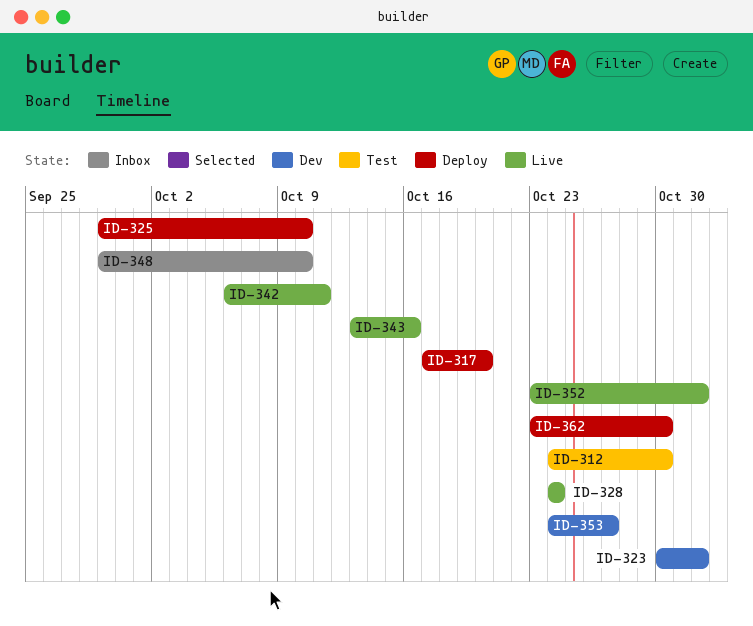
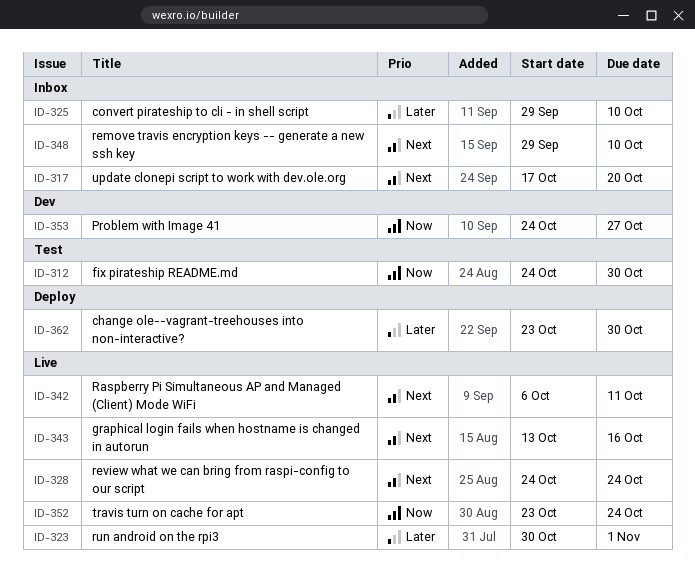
ID-317, status: Deploy -> Inbox
ID-323, status: Dev -> Live
ID-325, status: Deploy -> Inbox
ID-352, due: Nov 1 -> Oct 24

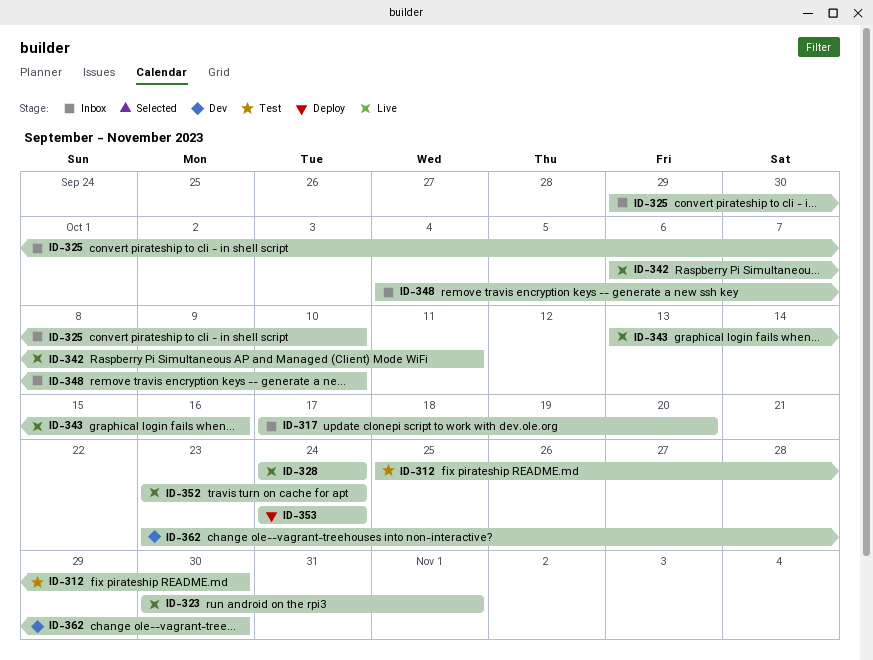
ID-312, start: Oct 24 -> Oct 25
ID-348, start: Sep 29 -> Oct 4
ID-353, status: Dev -> Deploy
ID-353, due: Oct 27 -> Oct 24
ID-362, status: Deploy -> Dev

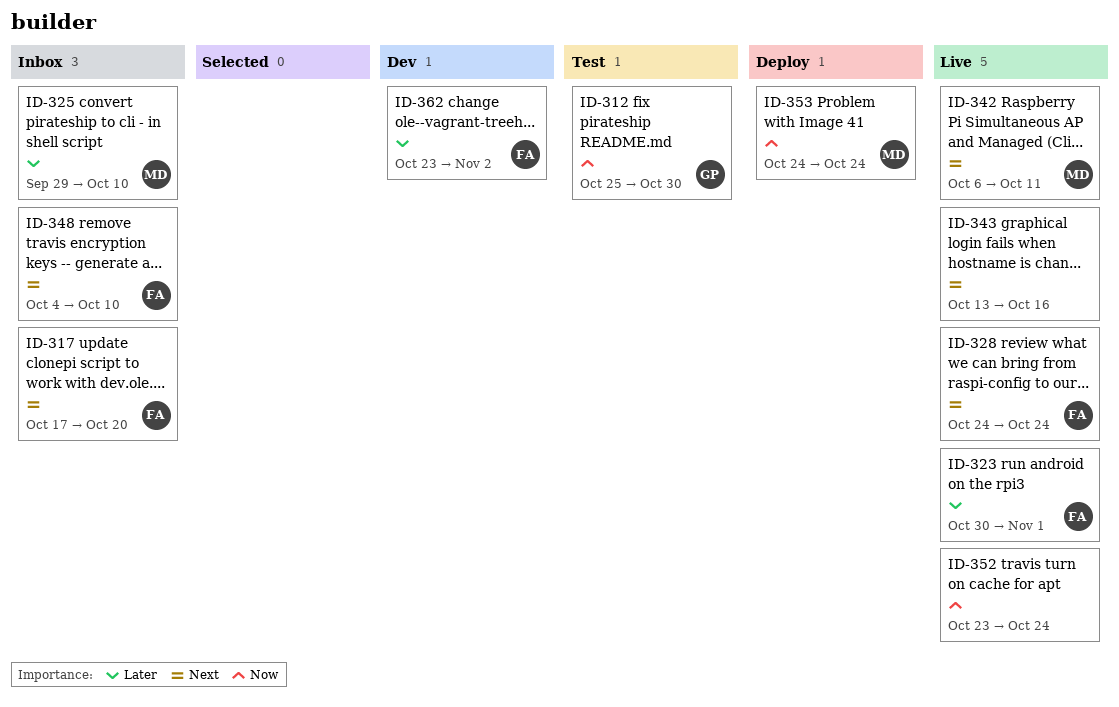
ID-362, due: Oct 30 -> Nov 2

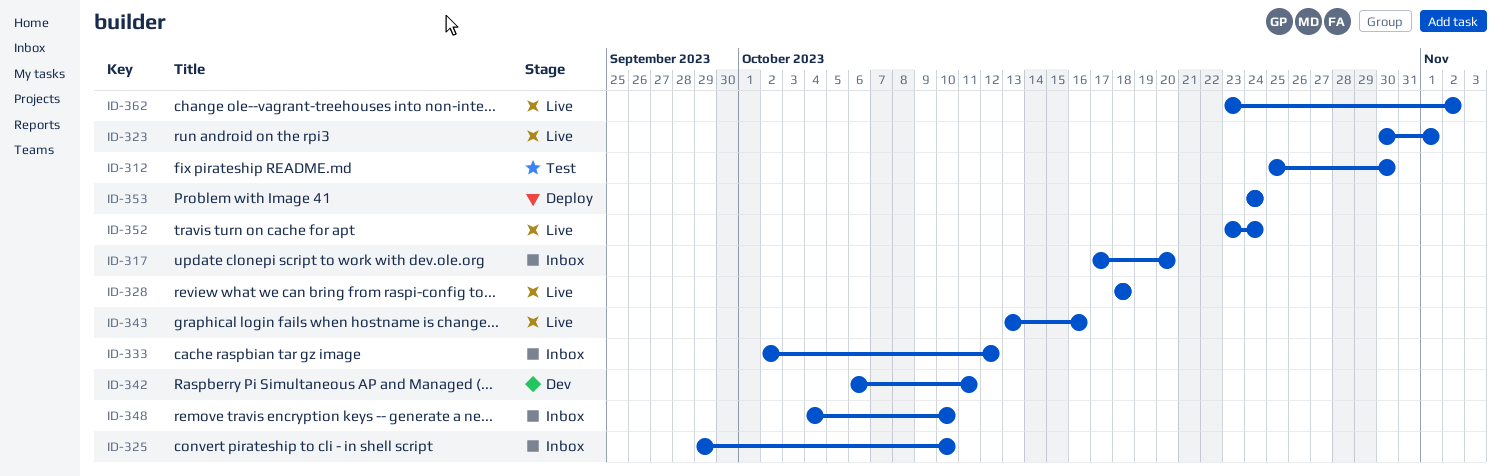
ID-328, start: Oct 24 -> Oct 18
ID-328, due: Oct 24 -> Oct 18
ID-333: none -> present
ID-342, status: Live -> Dev
ID-362, status: Dev -> Live

